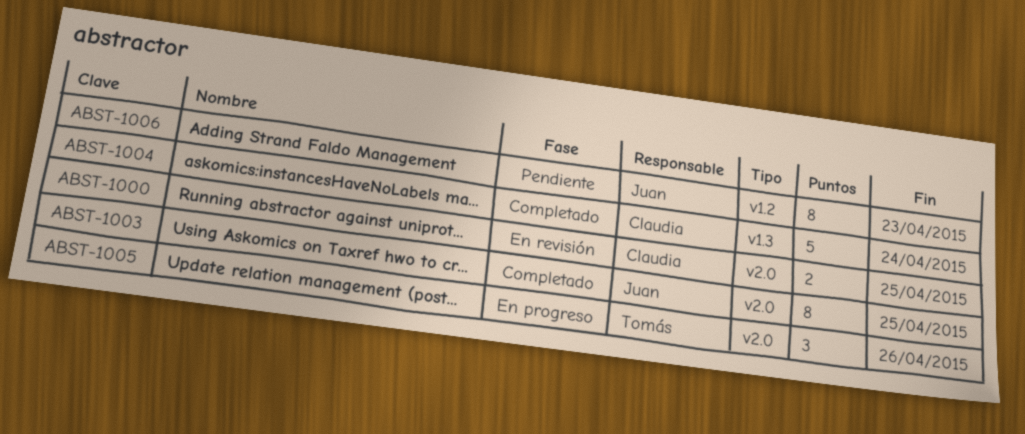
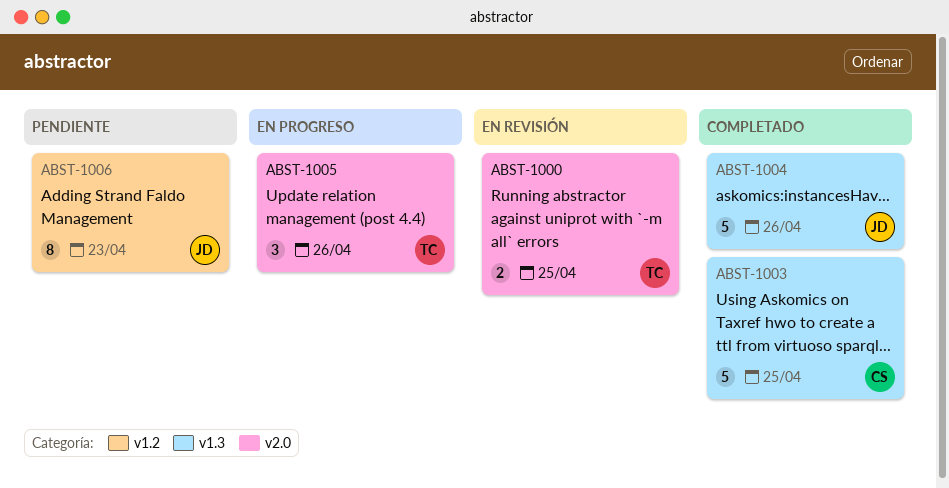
ABST-1000, owner: Claudia -> Tomás
ABST-1003, owner: Juan -> Claudia
ABST-1003, label: v2.0 -> v1.3
ABST-1003, estimate: 8 -> 5
ABST-1004, owner: Claudia -> Juan
ABST-1004, due: Apr 24 -> Apr 26

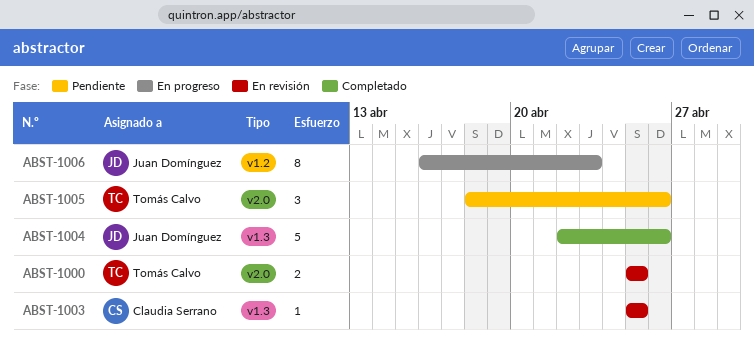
ABST-1003, status: Completado -> En revisión
ABST-1003, estimate: 5 -> 1
ABST-1005, status: En progreso -> Pendiente
ABST-1006, status: Pendiente -> En progreso

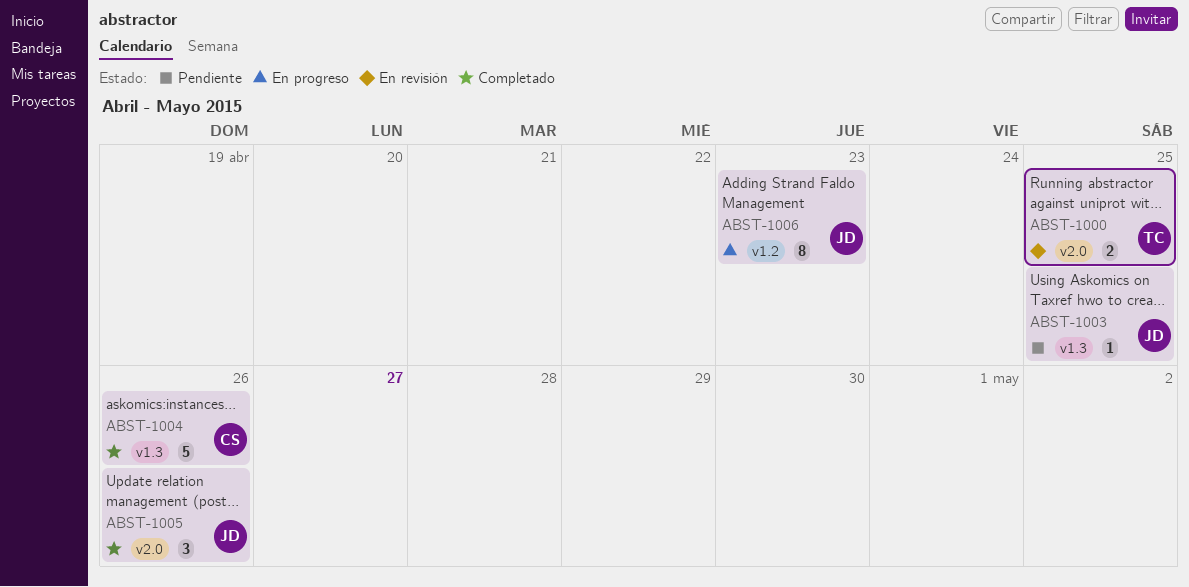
ABST-1003, status: En revisión -> Pendiente
ABST-1003, owner: Claudia Serrano -> Juan Domínguez
ABST-1004, owner: Juan Domínguez -> Claudia Serrano
ABST-1005, status: Pendiente -> Completado
ABST-1005, owner: Tomás Calvo -> Juan Domínguez

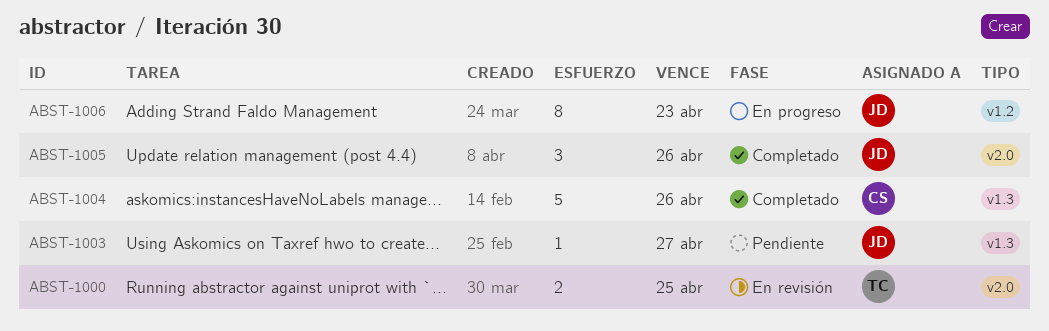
ABST-1003, due: Apr 25 -> Apr 27

